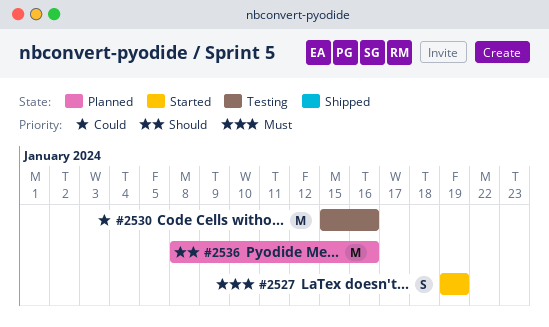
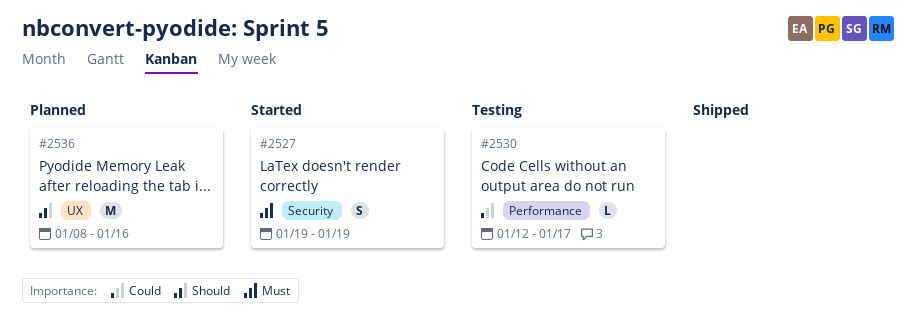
#2530, estimate: M -> L
#2530, start: Jan 15 -> Jan 12
#2530, due: Jan 16 -> Jan 17

